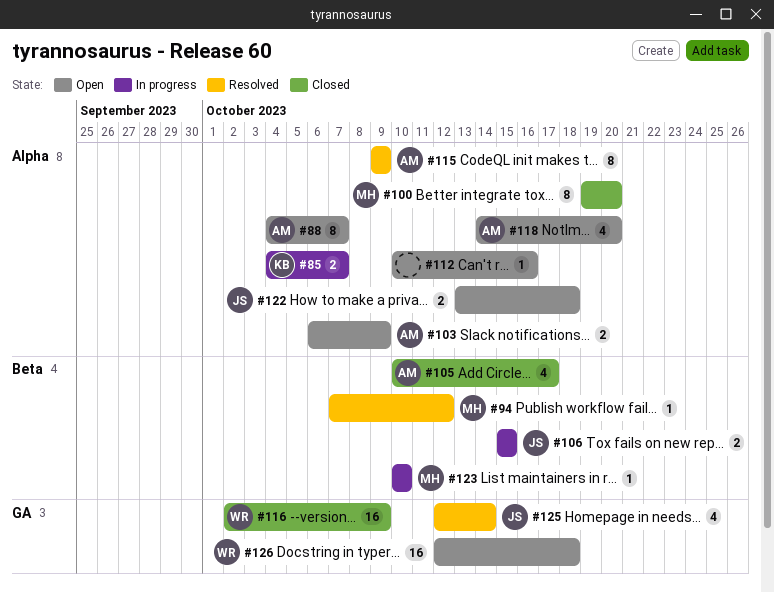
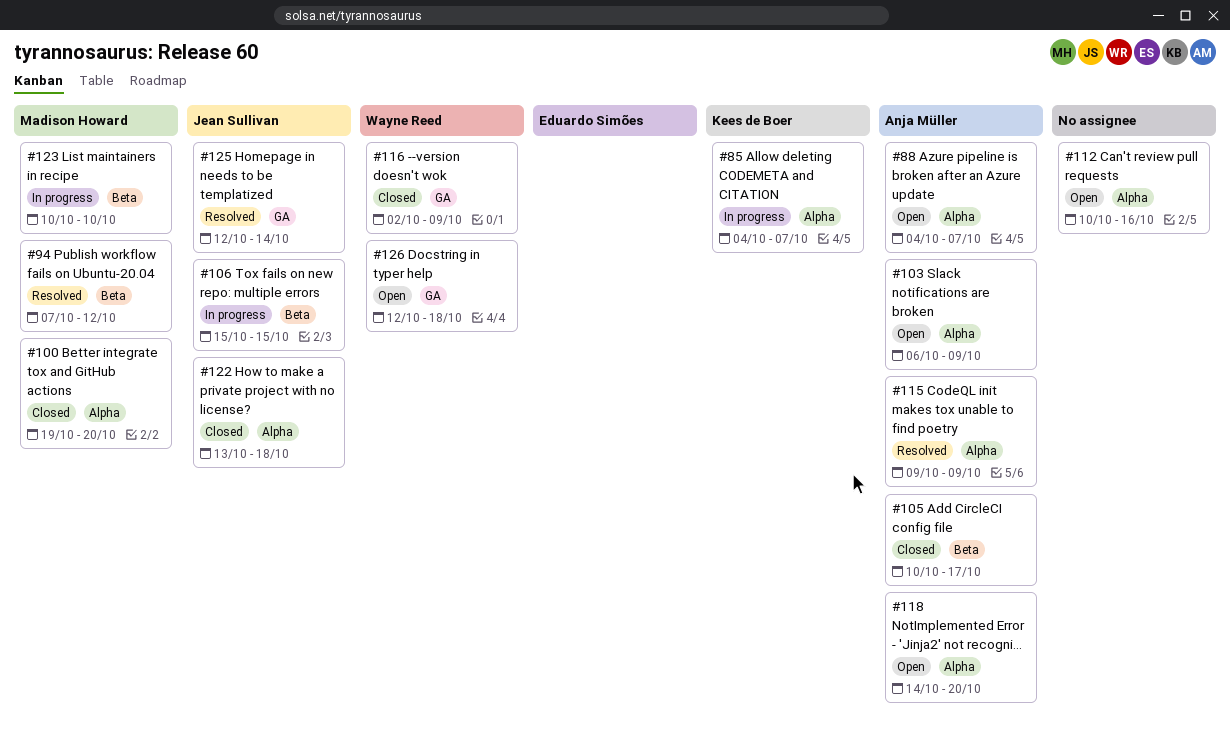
#122, status: Open -> Closed

